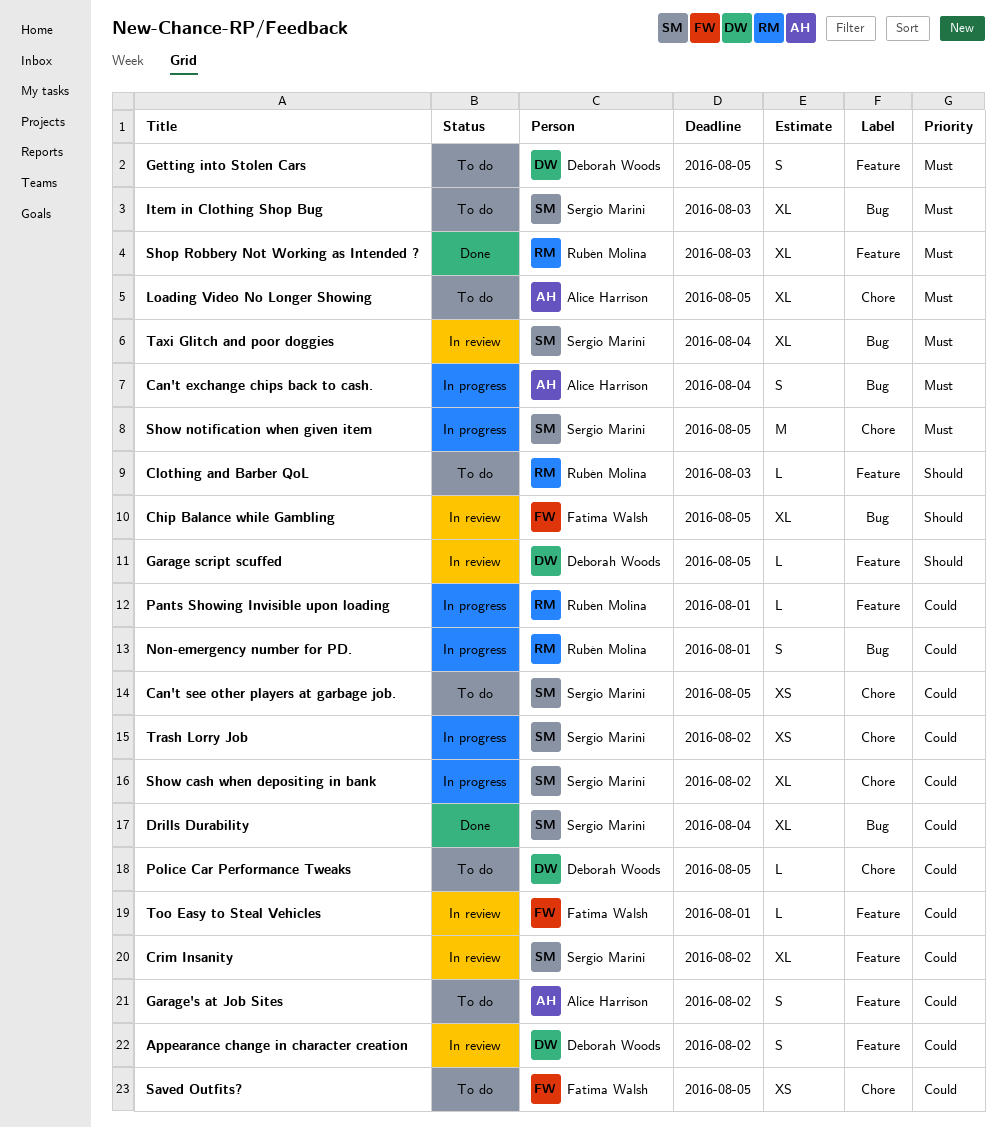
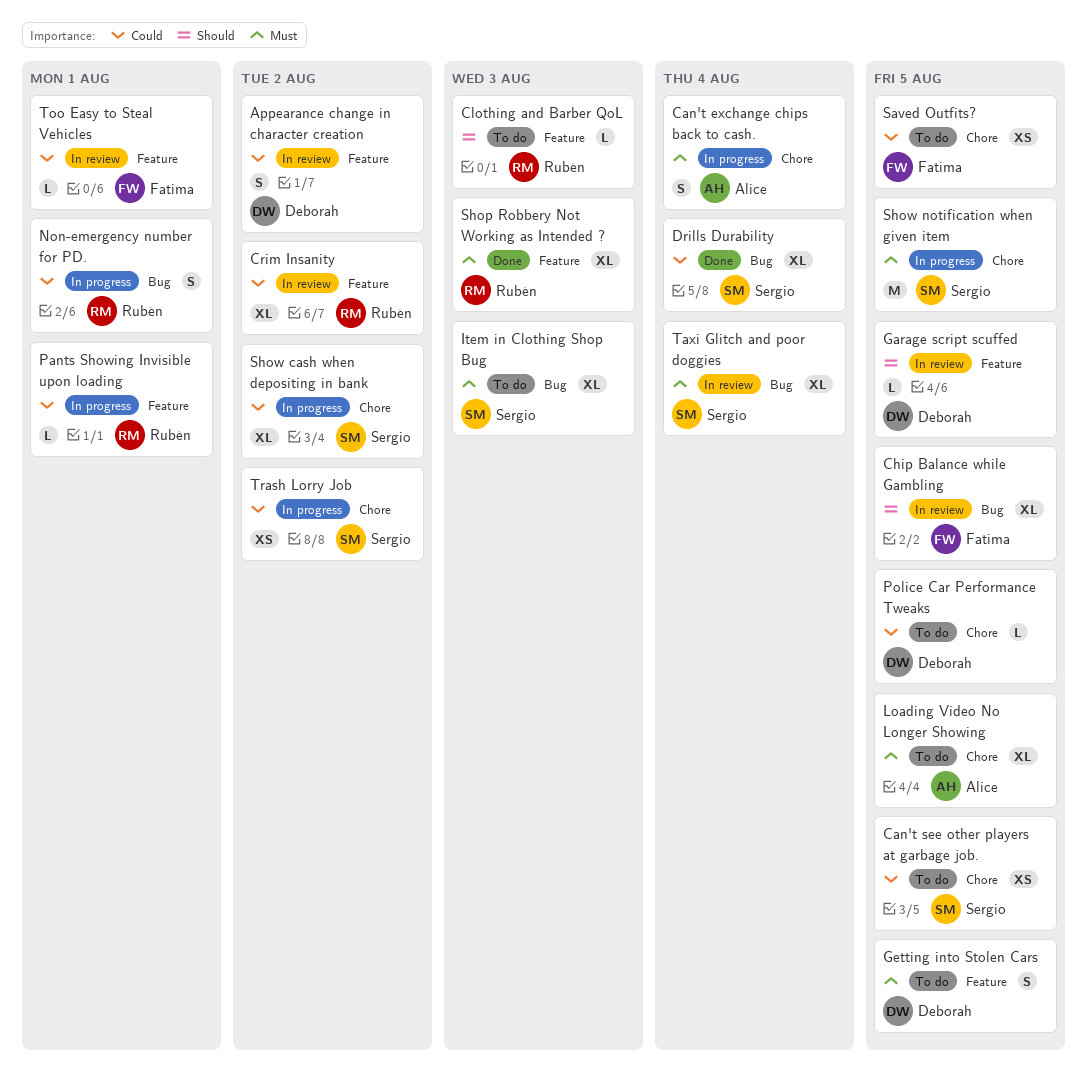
Can't exchange chips back to cash., label: Bug -> Chore
Crim Insanity, owner: Sergio Marini -> Rubén Molina
Garage's at Job Sites: present -> none

